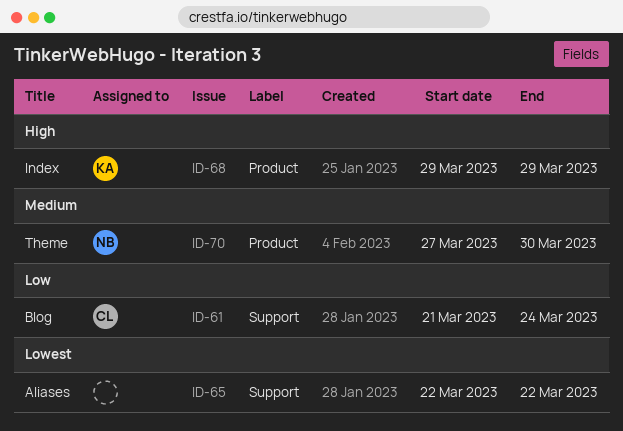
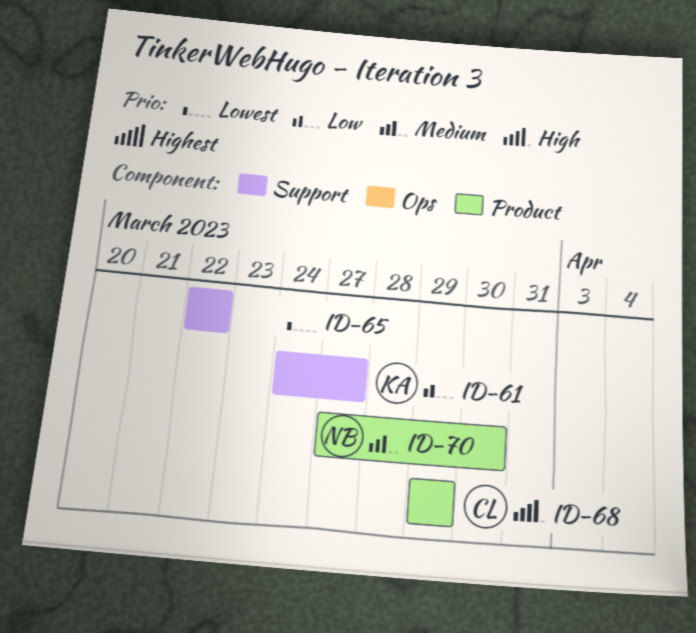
ID-61, owner: CL -> KA
ID-61, start: Mar 21 -> Mar 24
ID-61, due: Mar 24 -> Mar 27
ID-68, owner: KA -> CL

